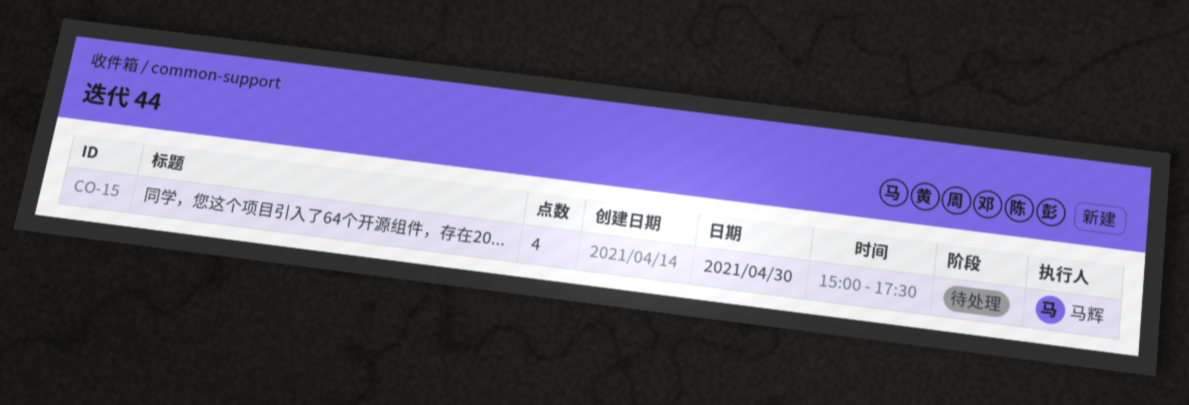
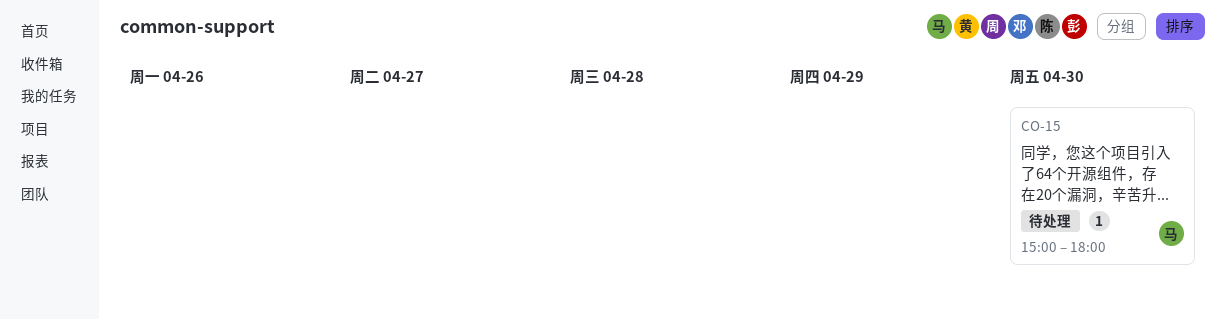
CO-15, estimate: 4 -> 1
CO-15, ends: 17:30 -> 18:00

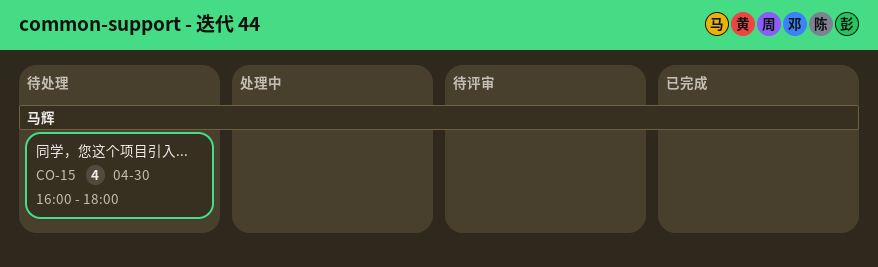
CO-15, estimate: 1 -> 4
CO-15, begins: 15:00 -> 16:00

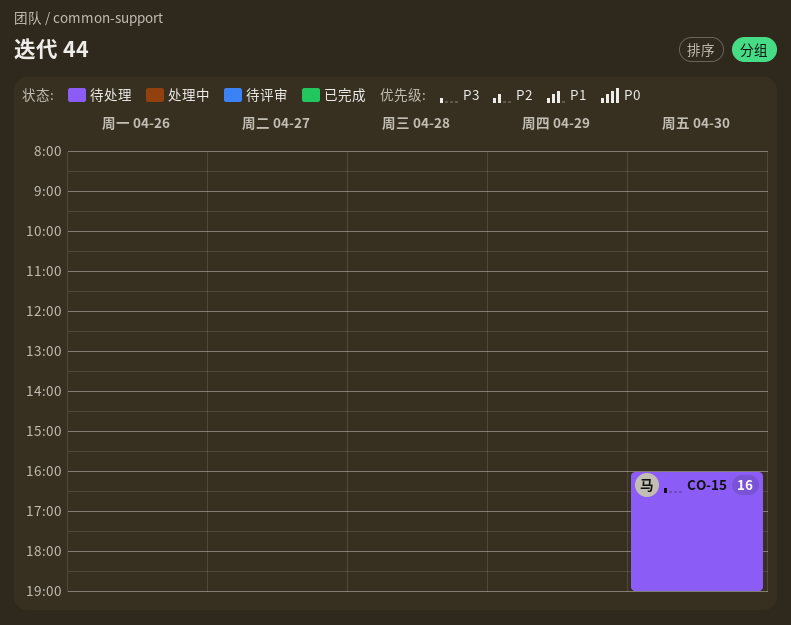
CO-15, estimate: 4 -> 16
CO-15, ends: 18:00 -> 19:00

